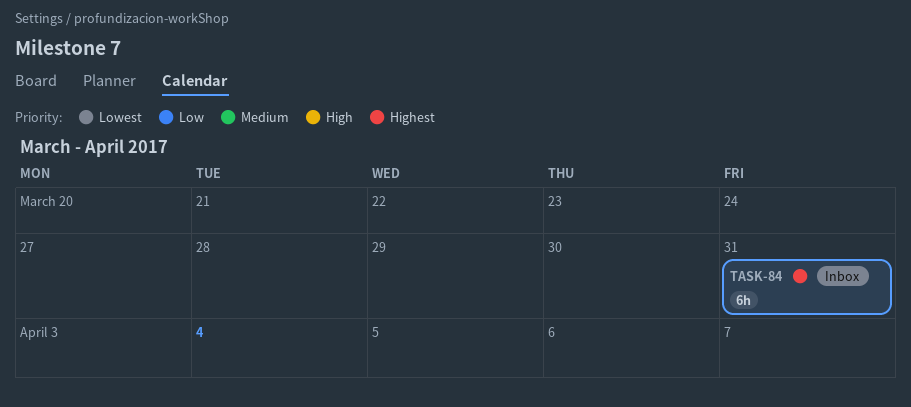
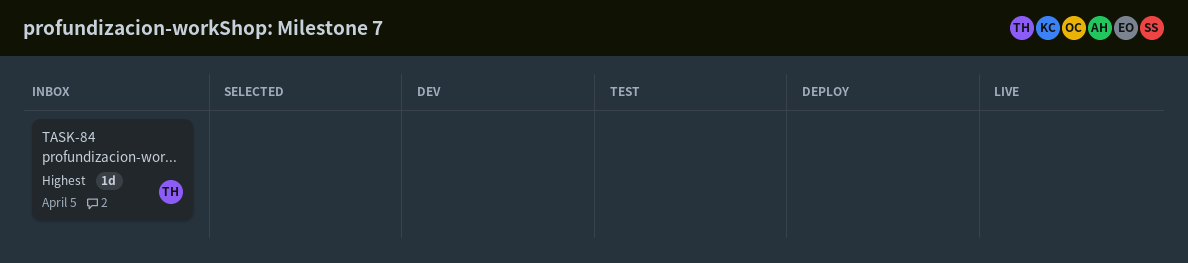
TASK-84, estimate: 6h -> 1d
TASK-84, due: Mar 31 -> Apr 5

